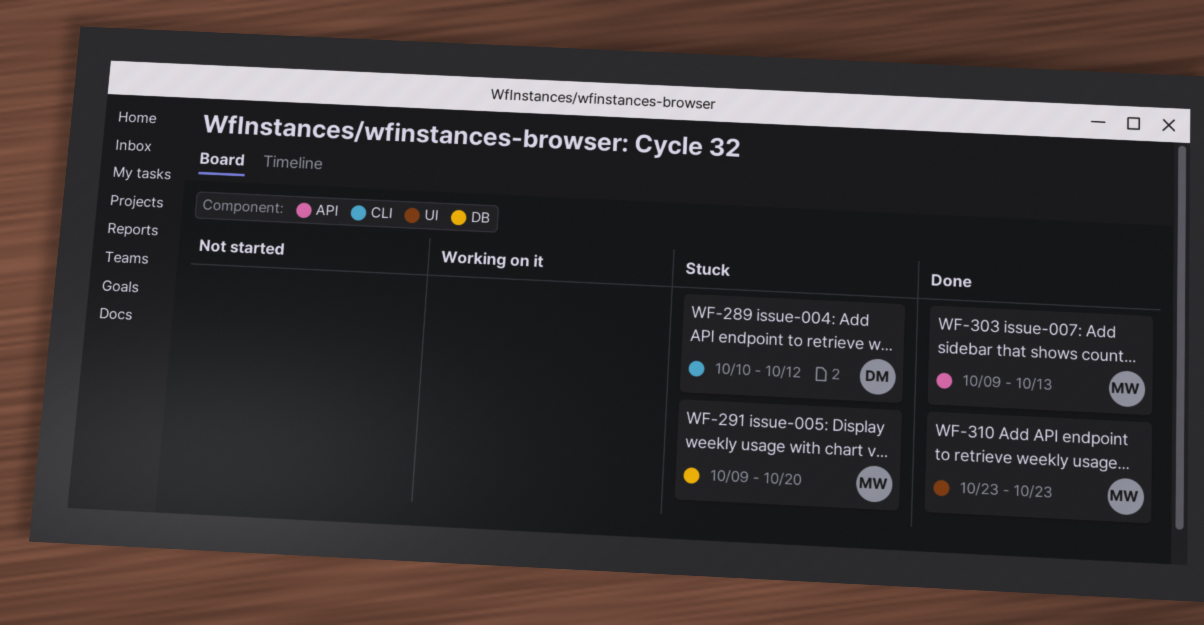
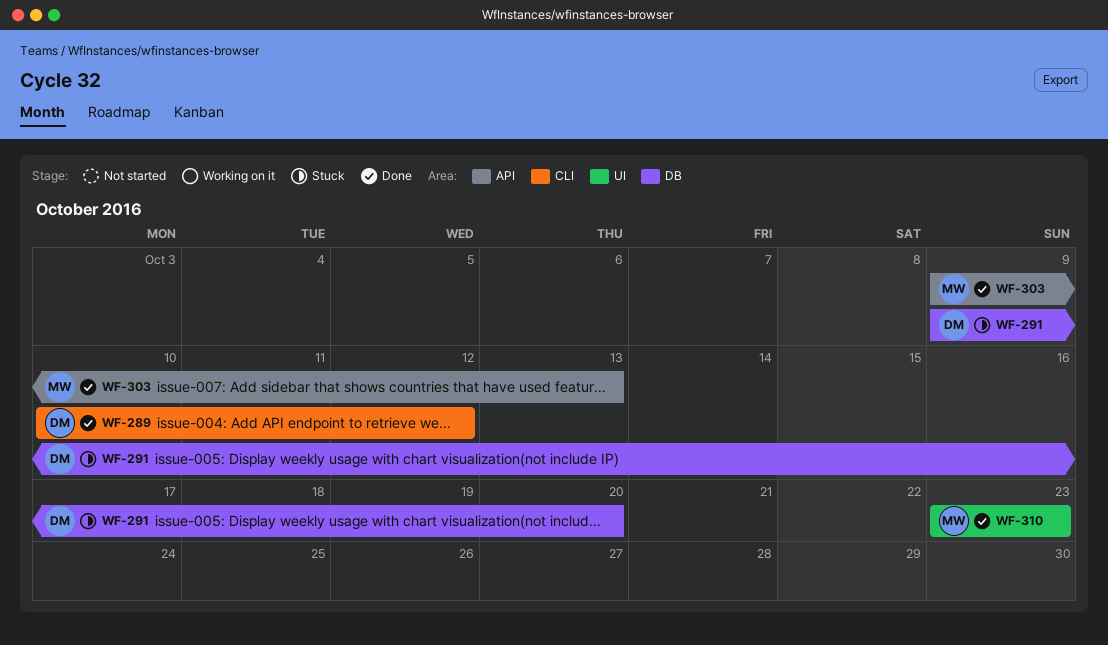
WF-289, status: Stuck -> Done
WF-291, owner: MW -> DM

